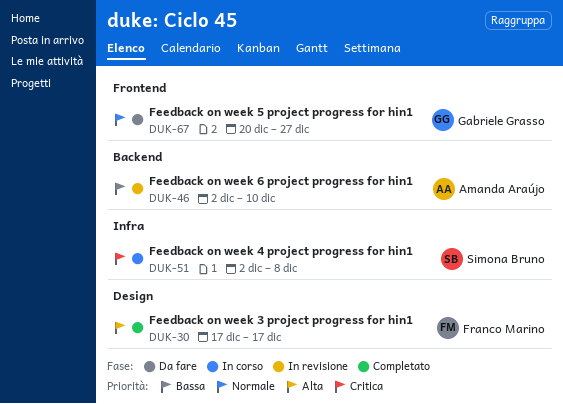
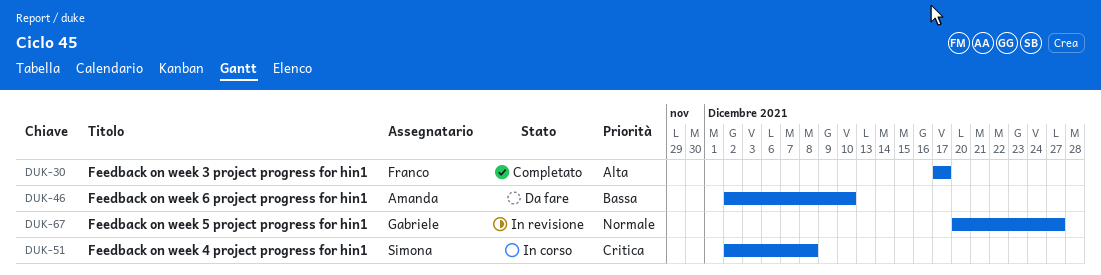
DUK-46, status: In revisione -> Da fare
DUK-67, status: Da fare -> In revisione

